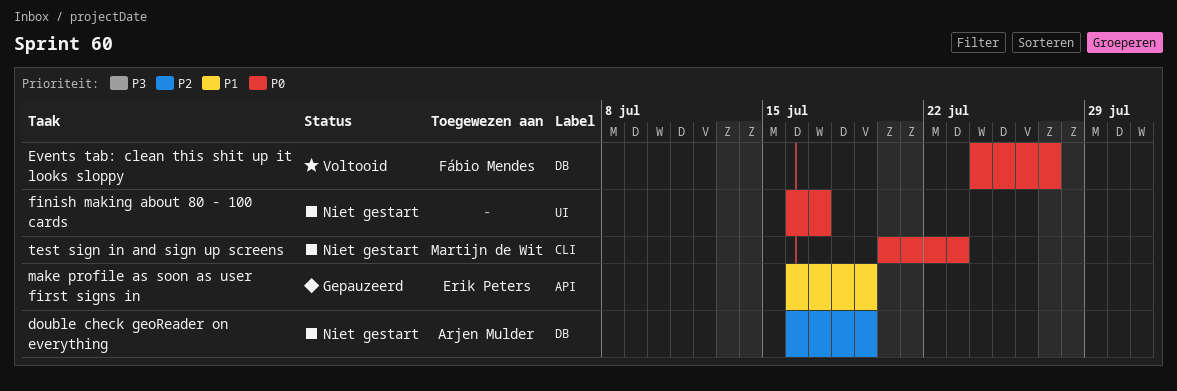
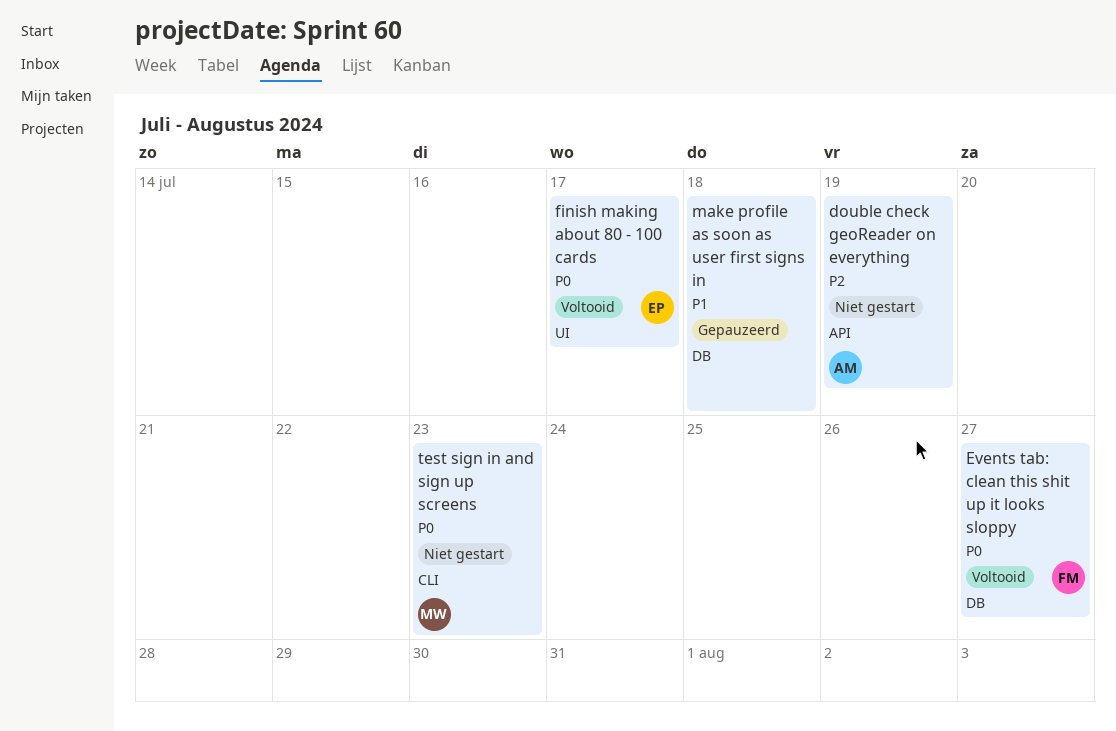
double check geoReader on everything, label: DB -> API
finish making about 80 - 100 cards, status: Niet gestart -> Voltooid
finish making about 80 - 100 cards, owner: none -> Erik Peters
make profile as soon as user first signs in, owner: Erik Peters -> none
make profile as soon as user first signs in, label: API -> DB
make profile as soon as user first signs in, due: Jul 19 -> Jul 18

